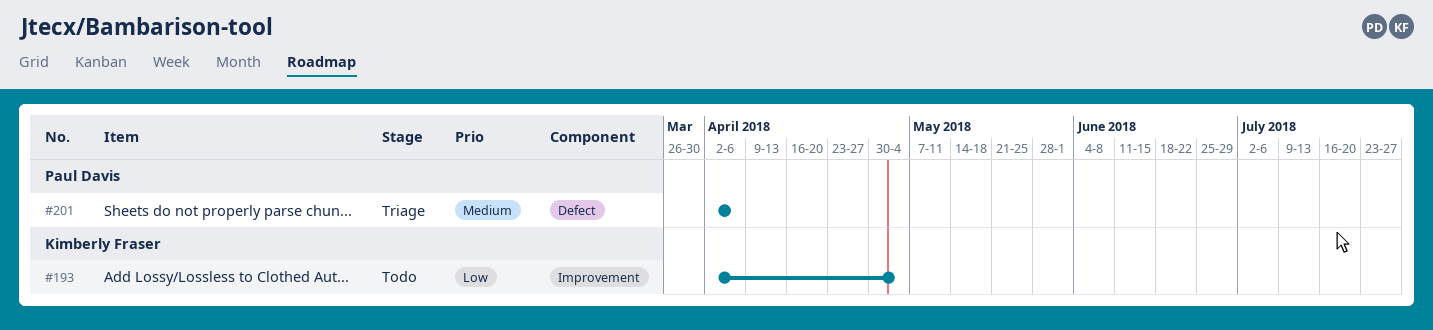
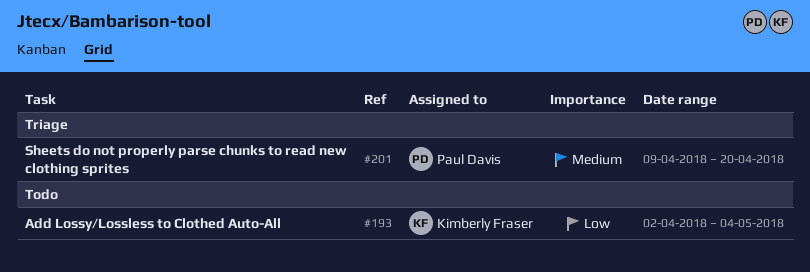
#201, start: Apr 2 -> Apr 9
#201, due: Apr 6 -> Apr 20

